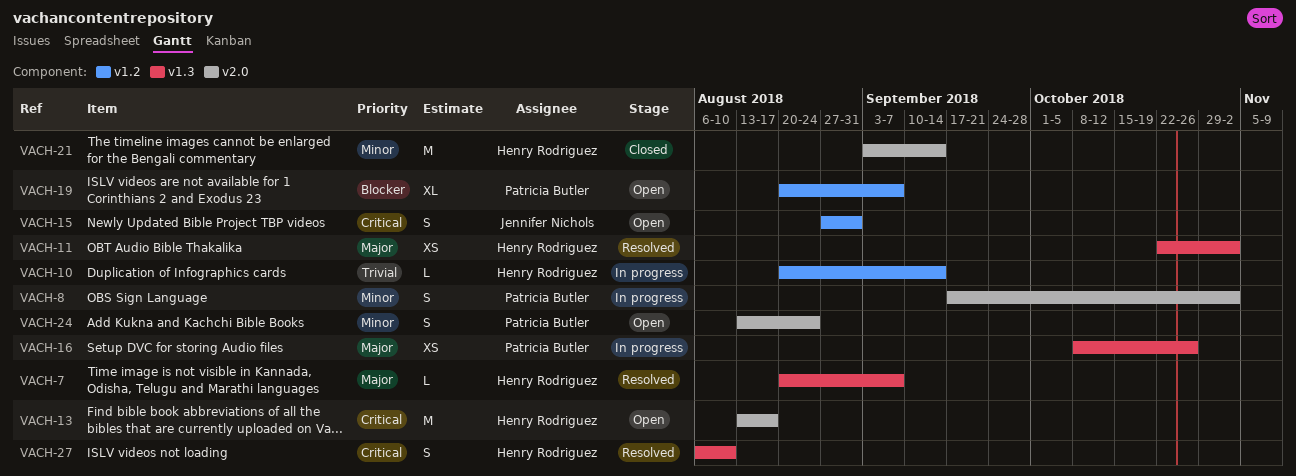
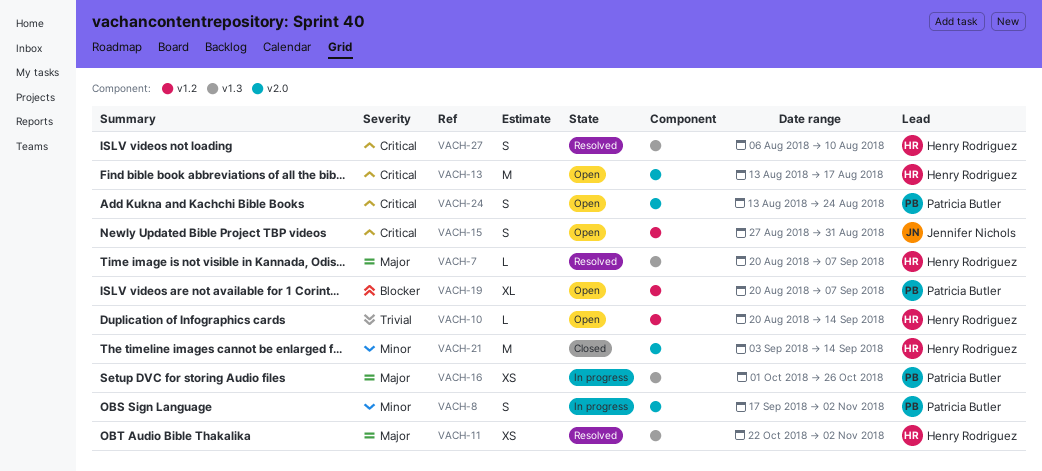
VACH-10, status: In progress -> Open
VACH-16, start: Oct 8 -> Oct 1
VACH-24, priority: Minor -> Critical

